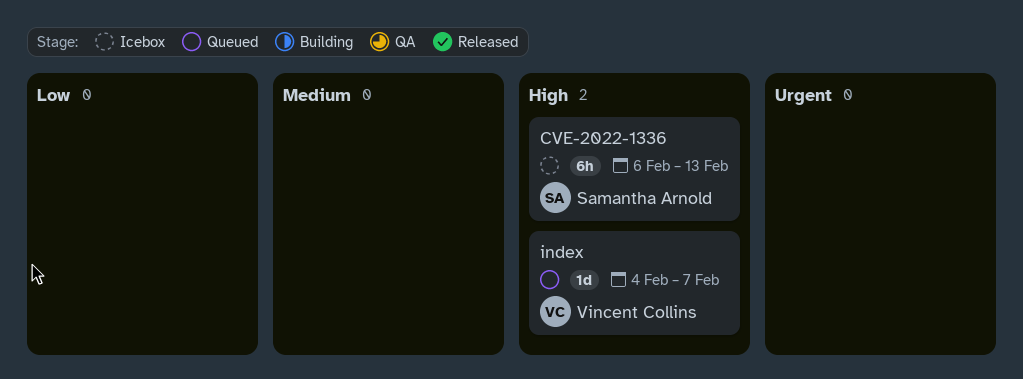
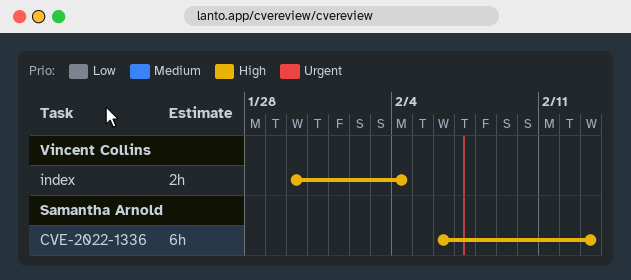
index, estimate: 1d -> 2h
index, start: Feb 4 -> Jan 30
index, due: Feb 7 -> Feb 4

